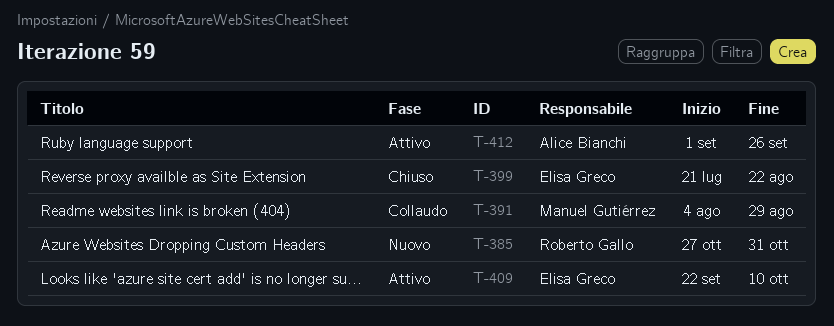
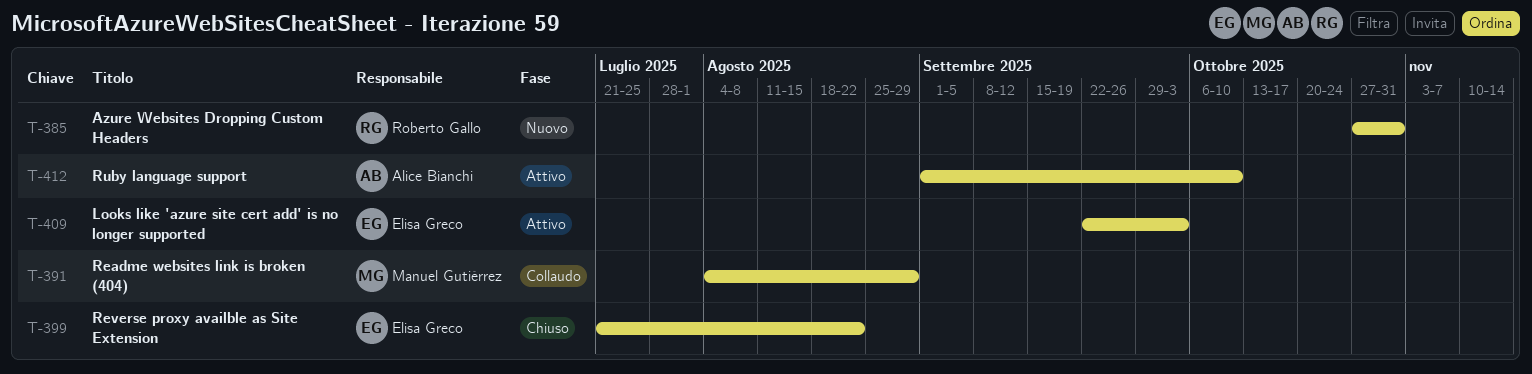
T-409, due: Oct 10 -> Oct 3
T-412, due: Sep 26 -> Oct 10

